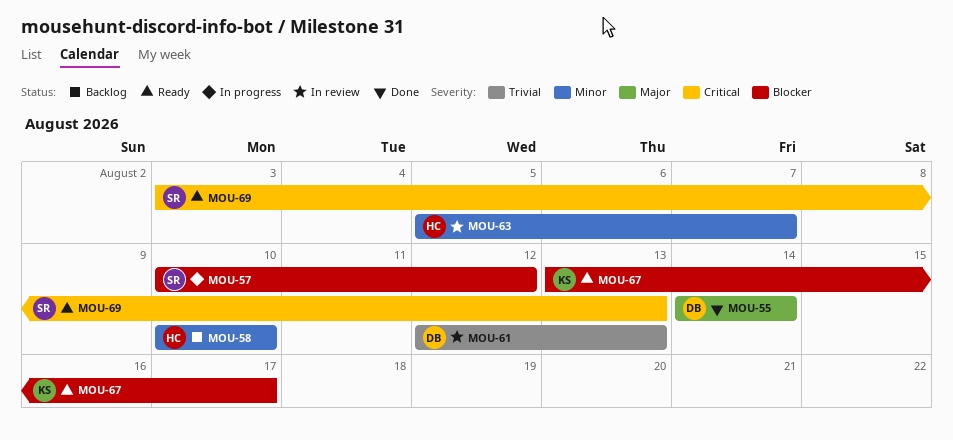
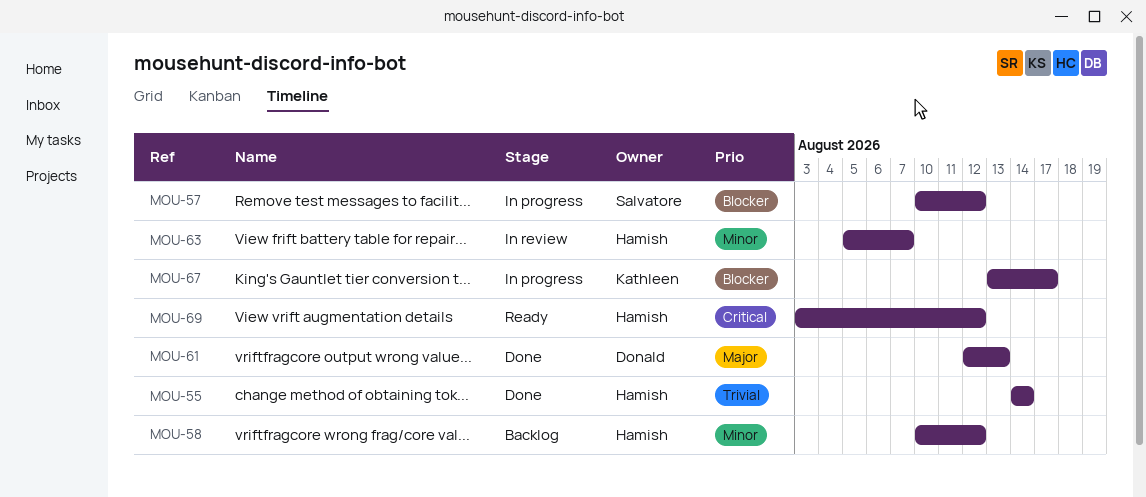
MOU-55, owner: Donald -> Hamish
MOU-55, priority: Major -> Trivial
MOU-58, due: Aug 10 -> Aug 12
MOU-61, status: In review -> Done
MOU-61, priority: Trivial -> Major
MOU-67, status: Ready -> In progress
MOU-69, owner: Salvatore -> Hamish
MOU-69, due: Aug 13 -> Aug 12

